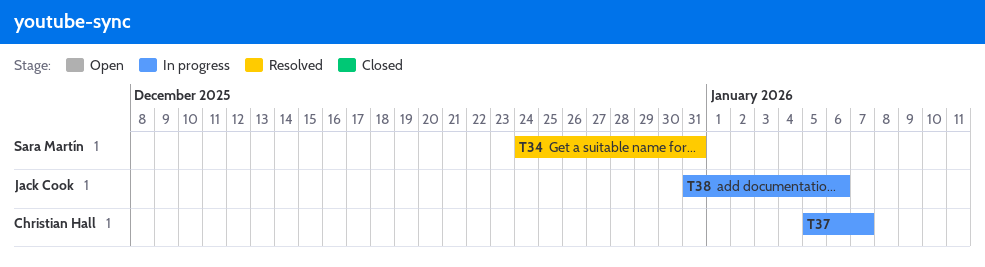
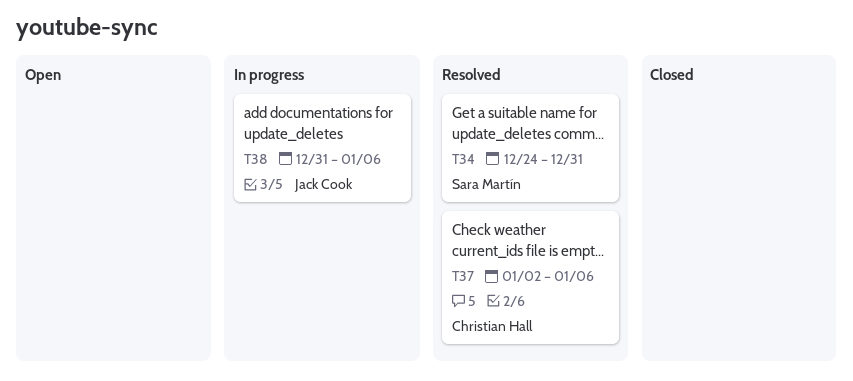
T37, status: In progress -> Resolved
T37, start: Jan 5 -> Jan 2
T37, due: Jan 7 -> Jan 6

